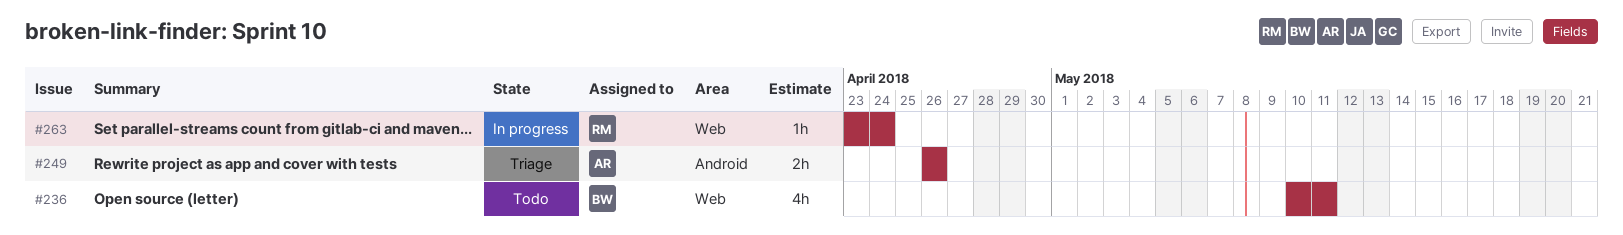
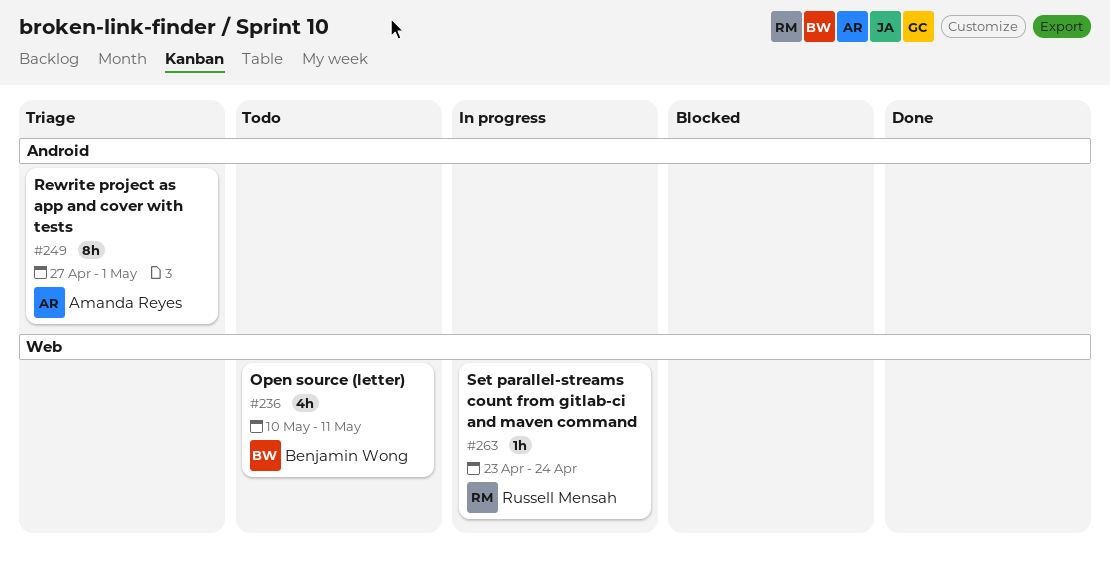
#249, estimate: 2h -> 8h
#249, start: Apr 26 -> Apr 27
#249, due: Apr 26 -> May 1

